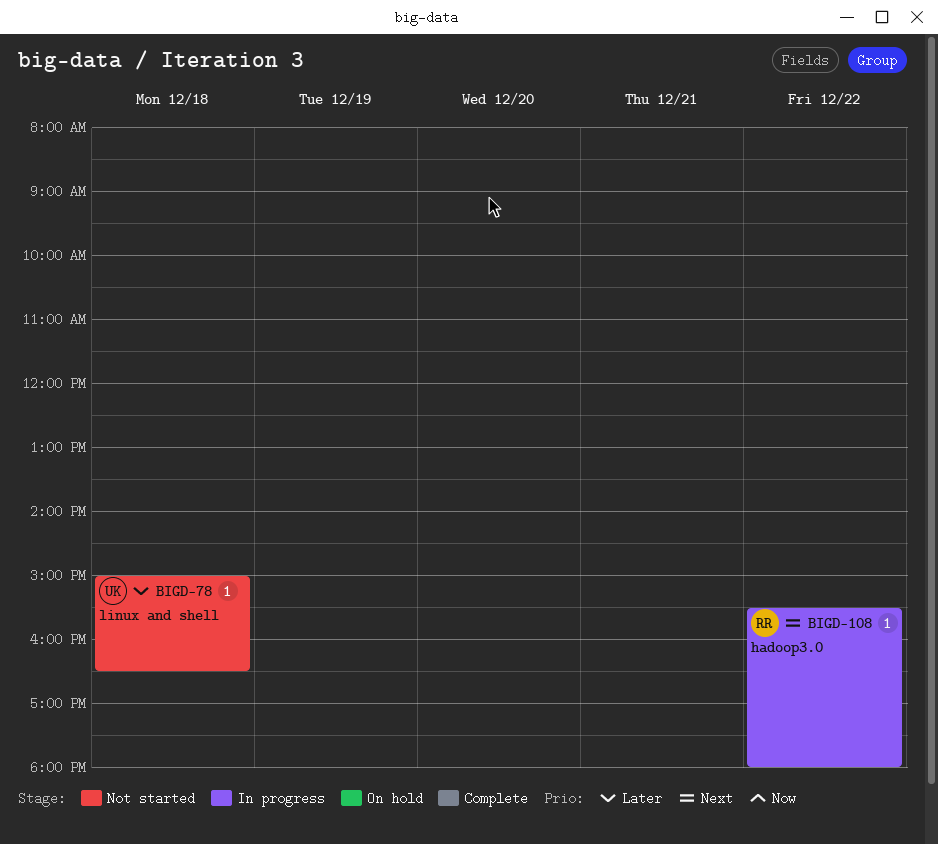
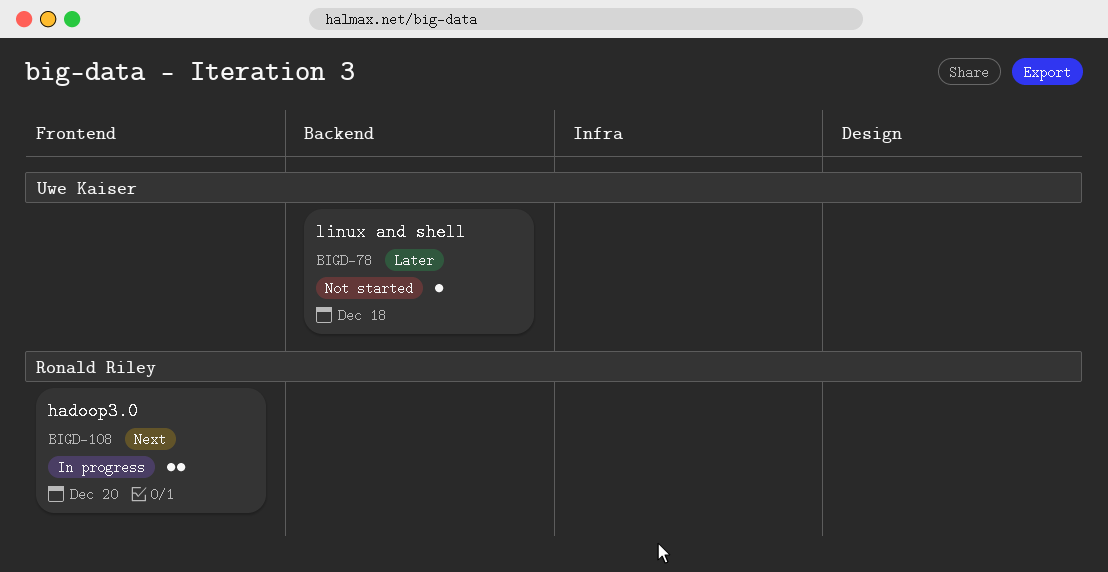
BIGD-108, estimate: 1 -> 2
BIGD-108, day: Dec 22 -> Dec 20

